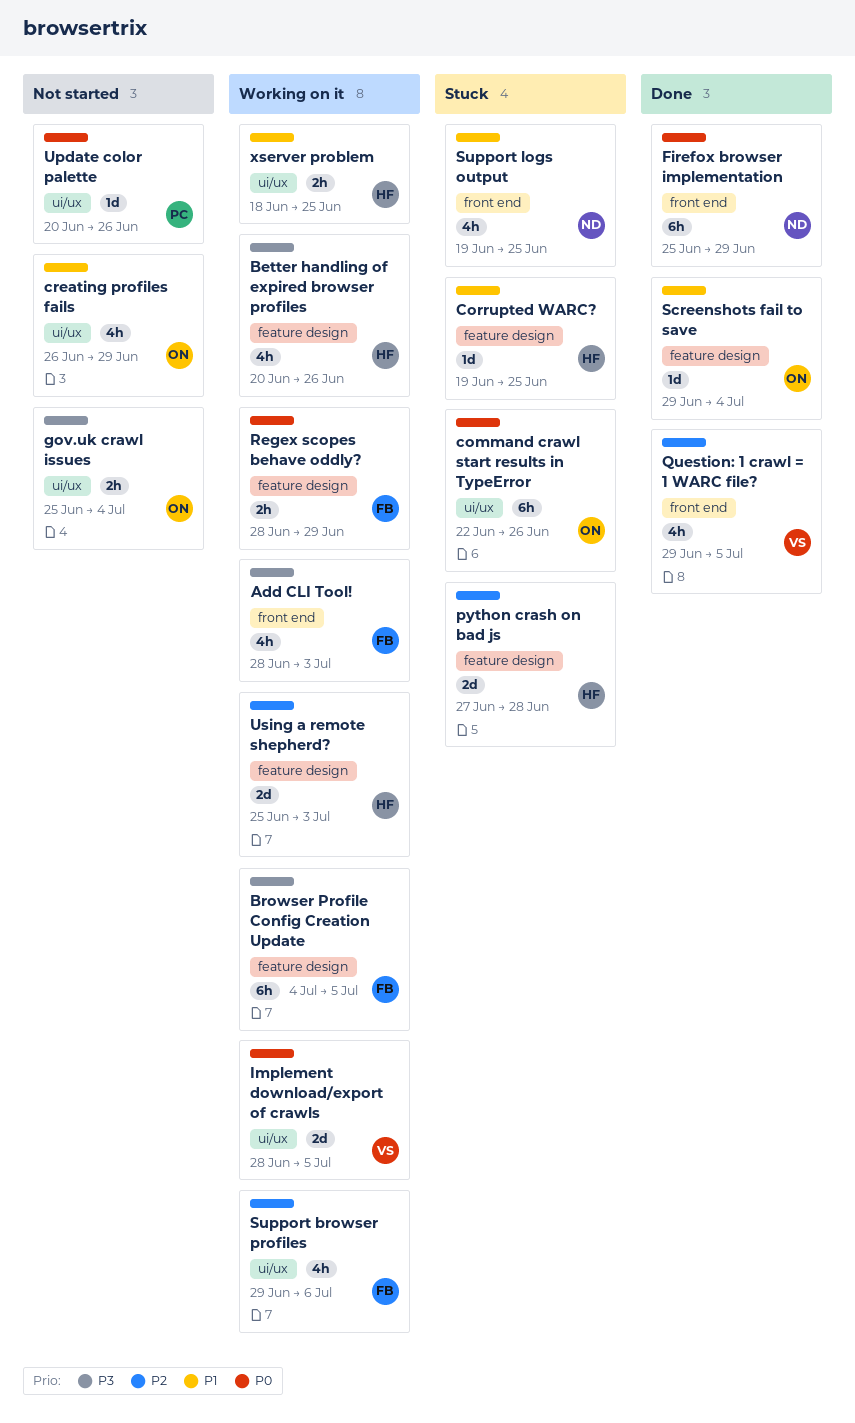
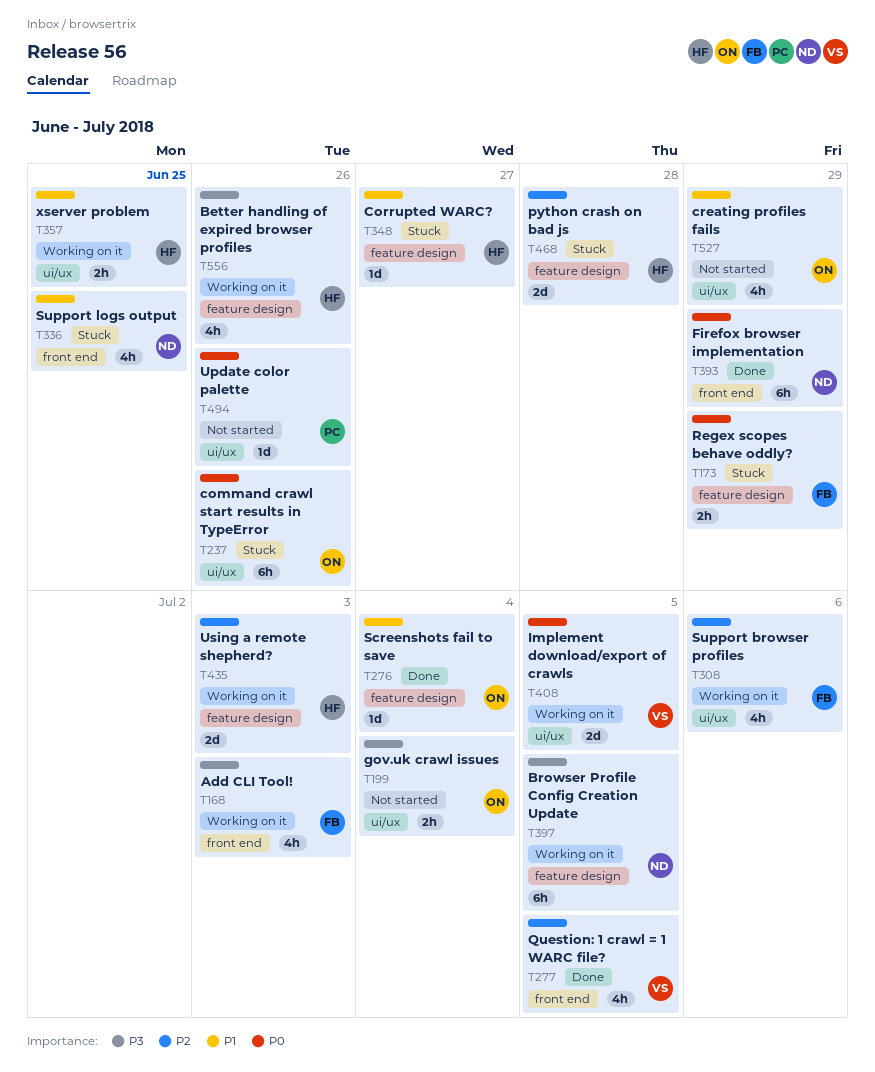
Browser Profile Config Creation Update, owner: FB -> ND
Corrupted WARC?, due: Jun 25 -> Jun 27
Regex scopes behave oddly?, status: Working on it -> Stuck

